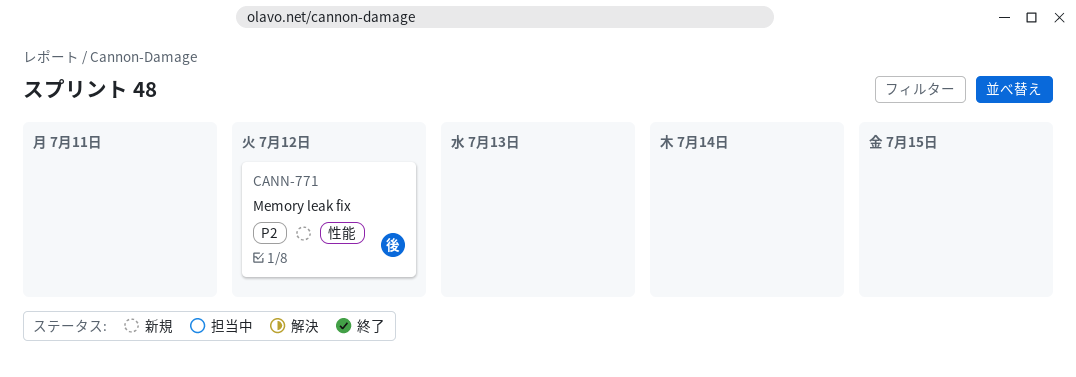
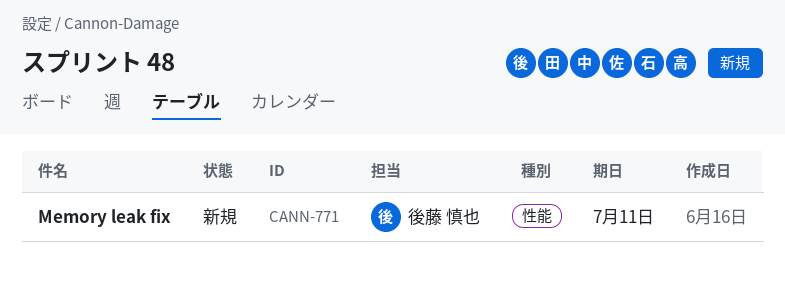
CANN-771, due: Jul 12 -> Jul 11

